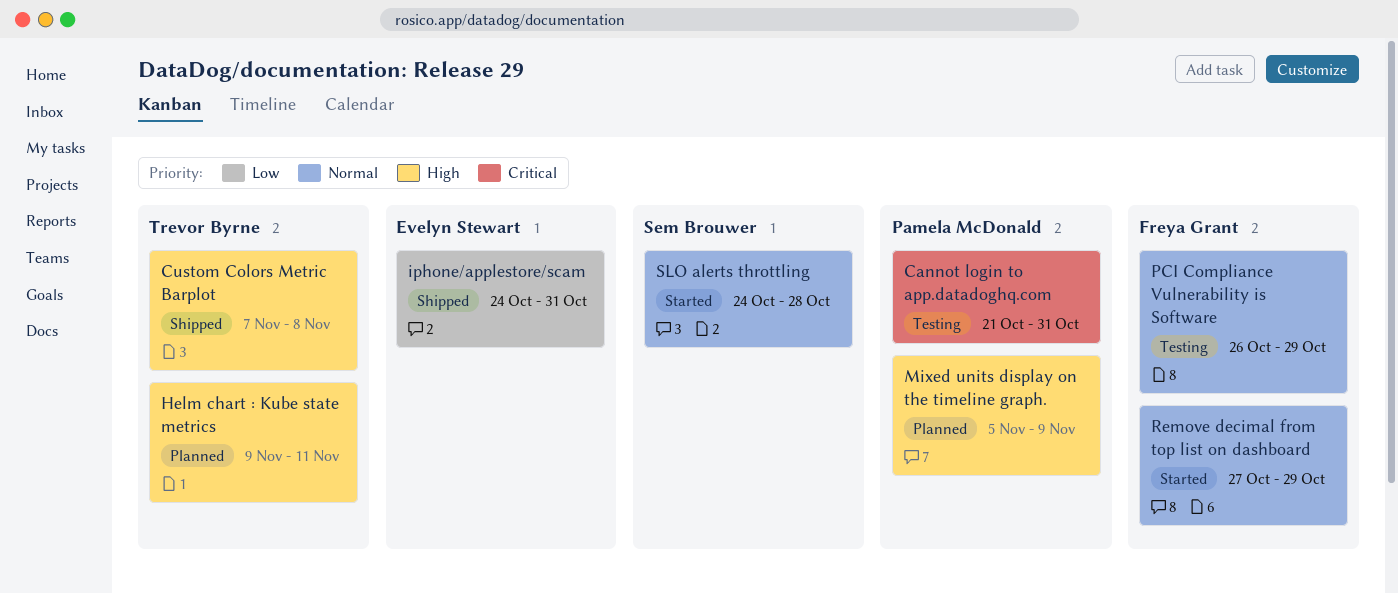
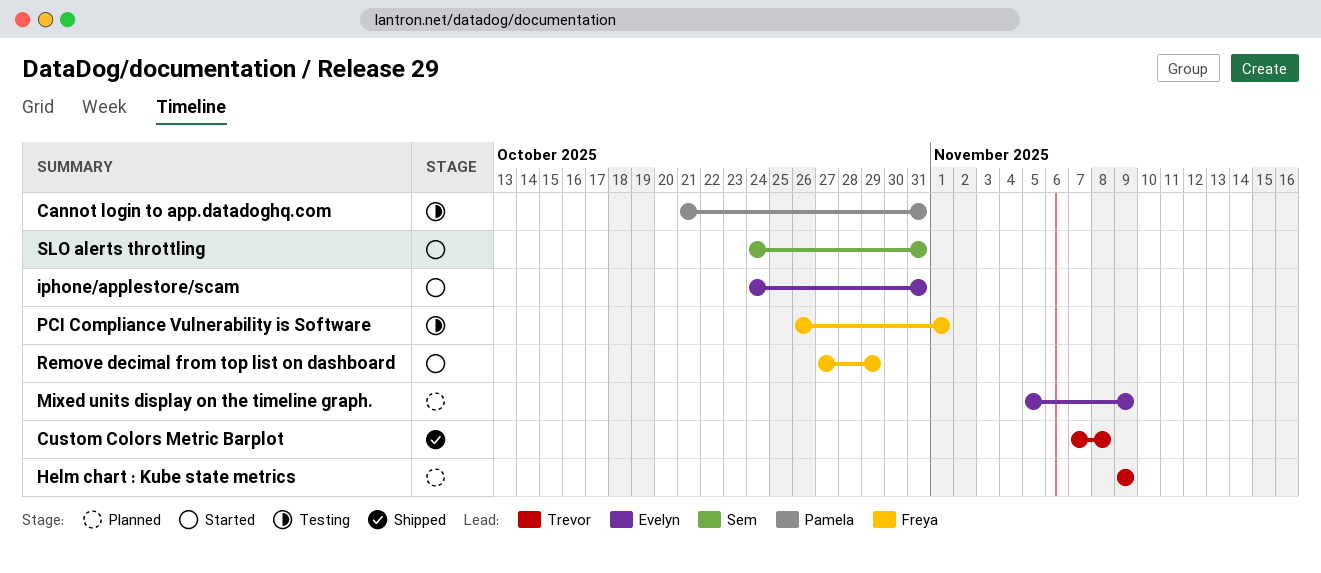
Helm chart : Kube state metrics, due: Nov 11 -> Nov 9
iphone/applestore/scam, status: Shipped -> Started
Mixed units display on the timeline graph., owner: Pamela McDonald -> Evelyn Stewart
PCI Compliance Vulnerability is Software, due: Oct 29 -> Nov 1
SLO alerts throttling, due: Oct 28 -> Oct 31

